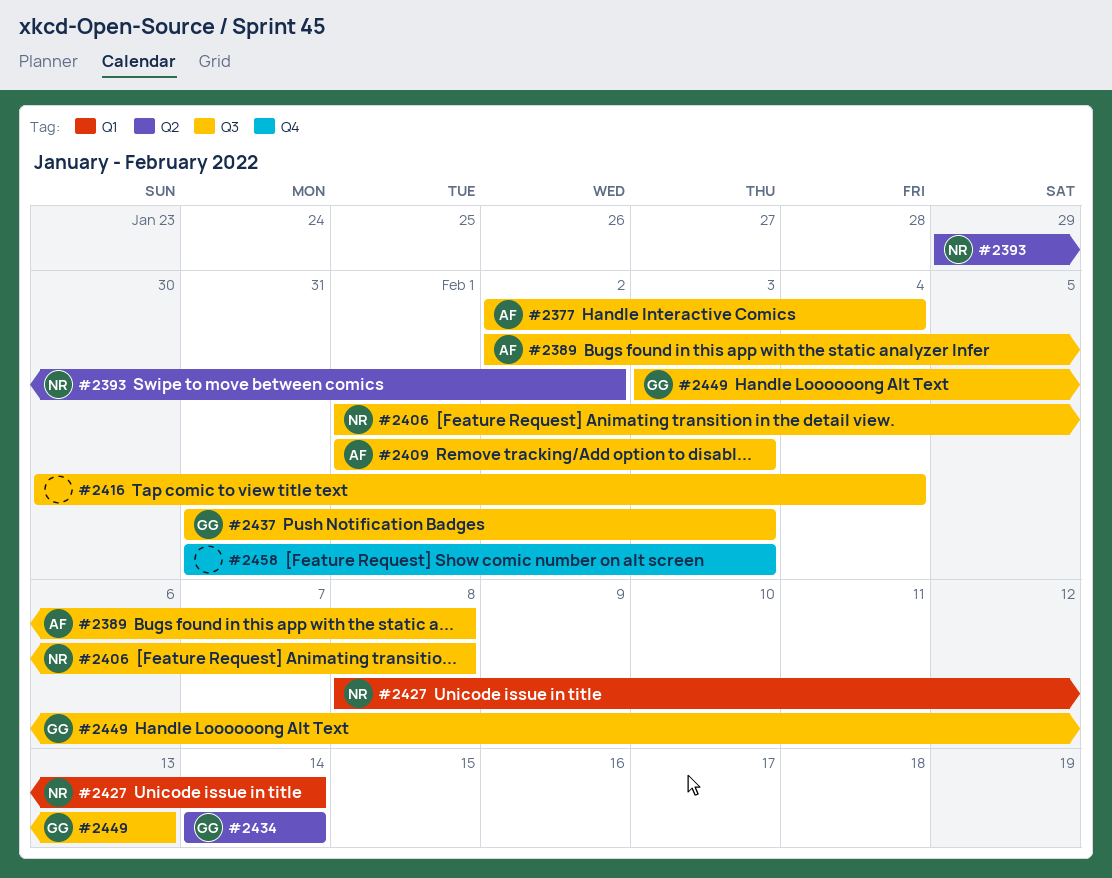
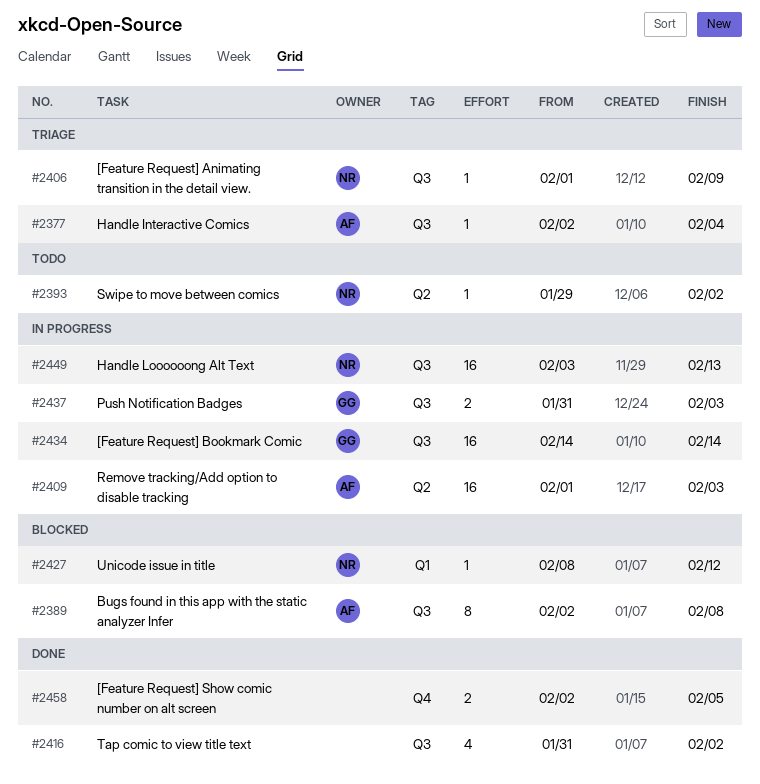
#2406, due: Feb 8 -> Feb 9
#2409, label: Q3 -> Q2
#2416, start: Jan 30 -> Jan 31
#2416, due: Feb 4 -> Feb 2
#2427, due: Feb 14 -> Feb 12
#2434, label: Q2 -> Q3
#2449, owner: GG -> NR
#2458, start: Jan 31 -> Feb 2
#2458, due: Feb 3 -> Feb 5

